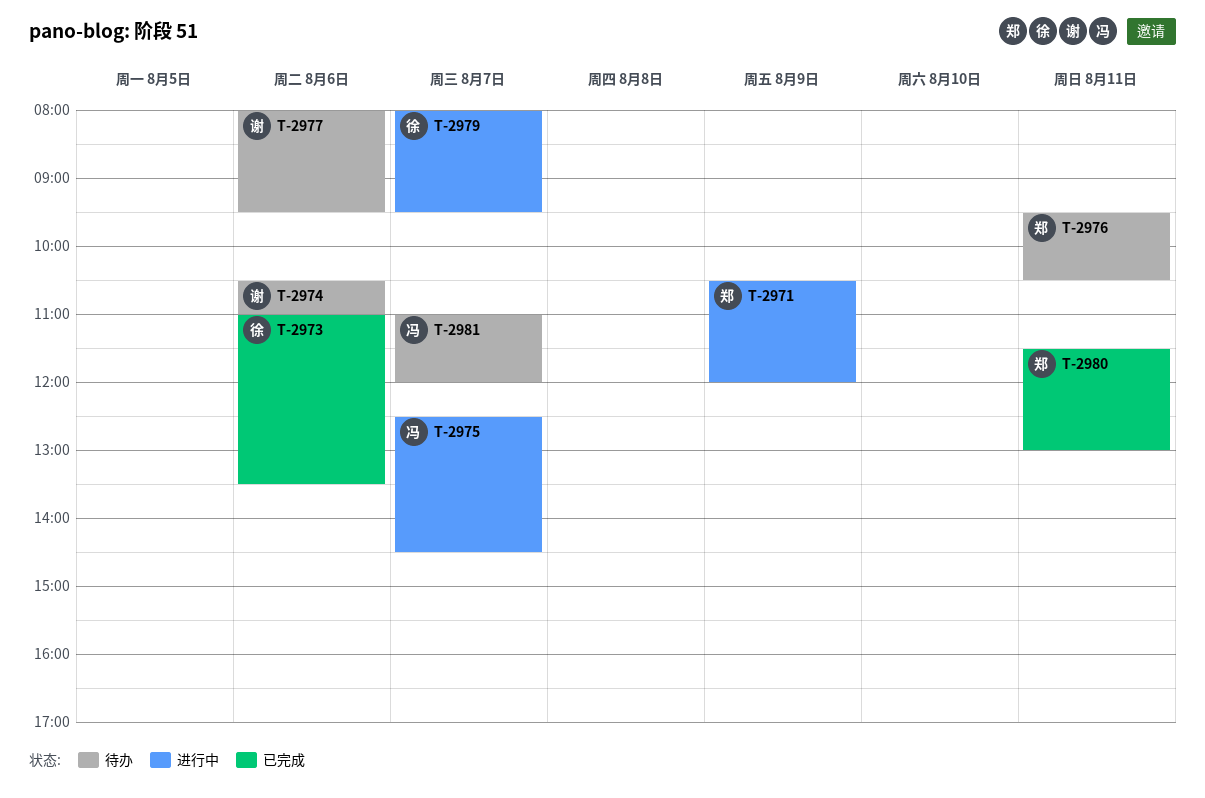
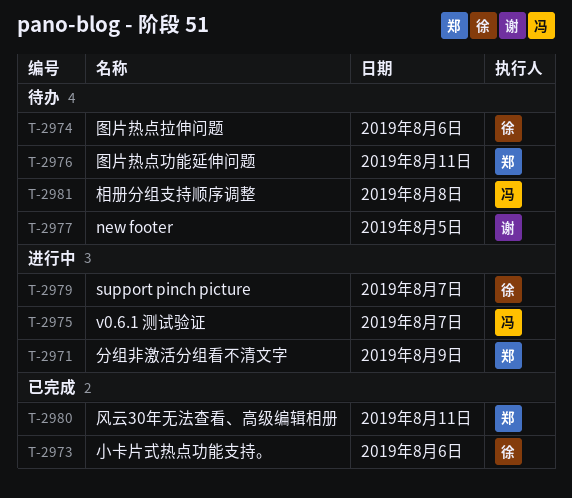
T-2974, owner: 谢 -> 徐
T-2977, day: Aug 6 -> Aug 5
T-2981, day: Aug 7 -> Aug 8

